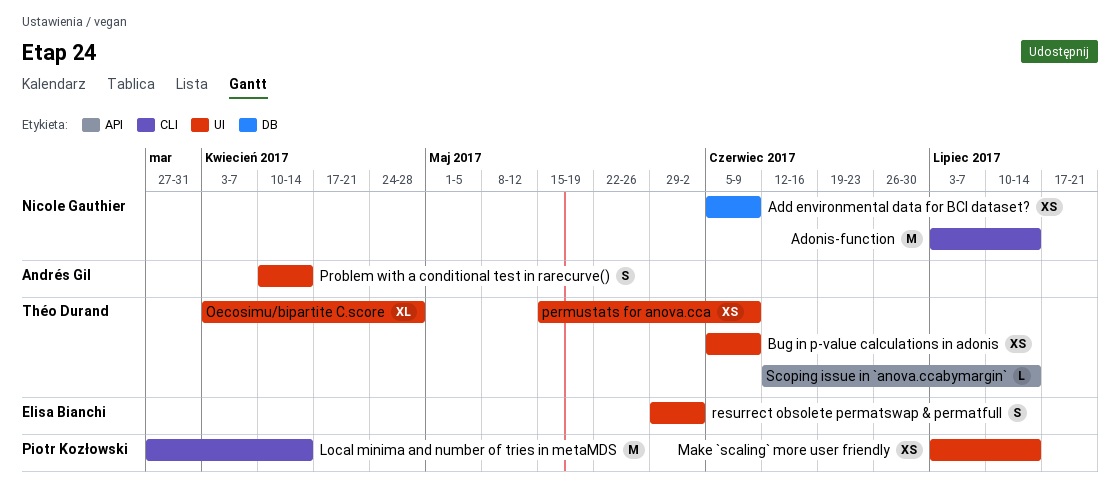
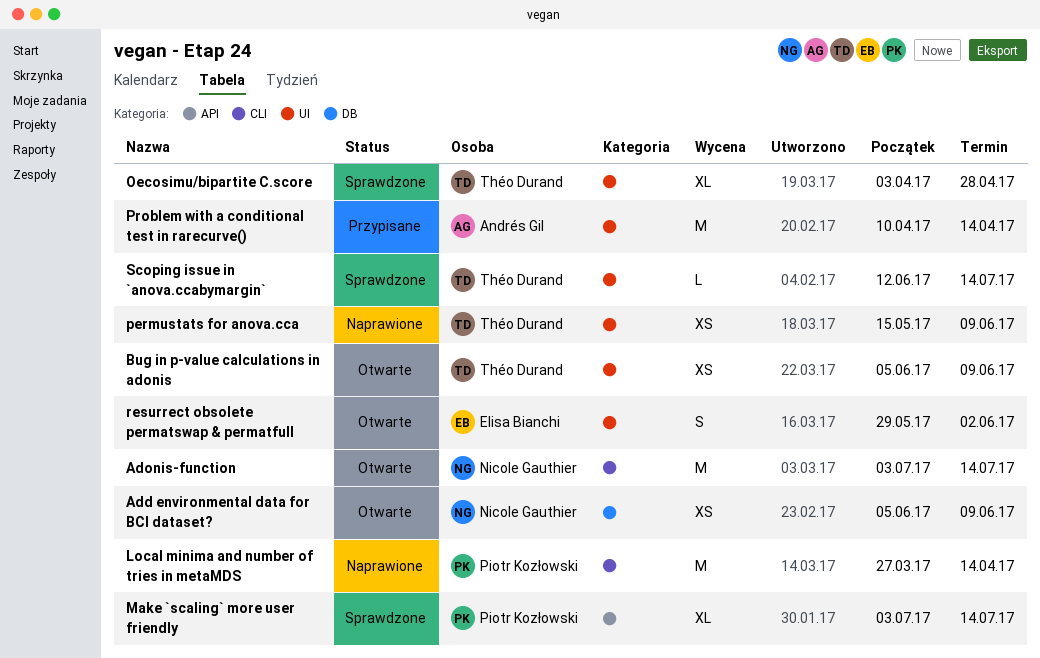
Make `scaling` more user friendly, label: UI -> API
Make `scaling` more user friendly, estimate: XS -> XL
Problem with a conditional test in rarecurve(), estimate: S -> M
Scoping issue in `anova.ccabymargin`, label: API -> UI

